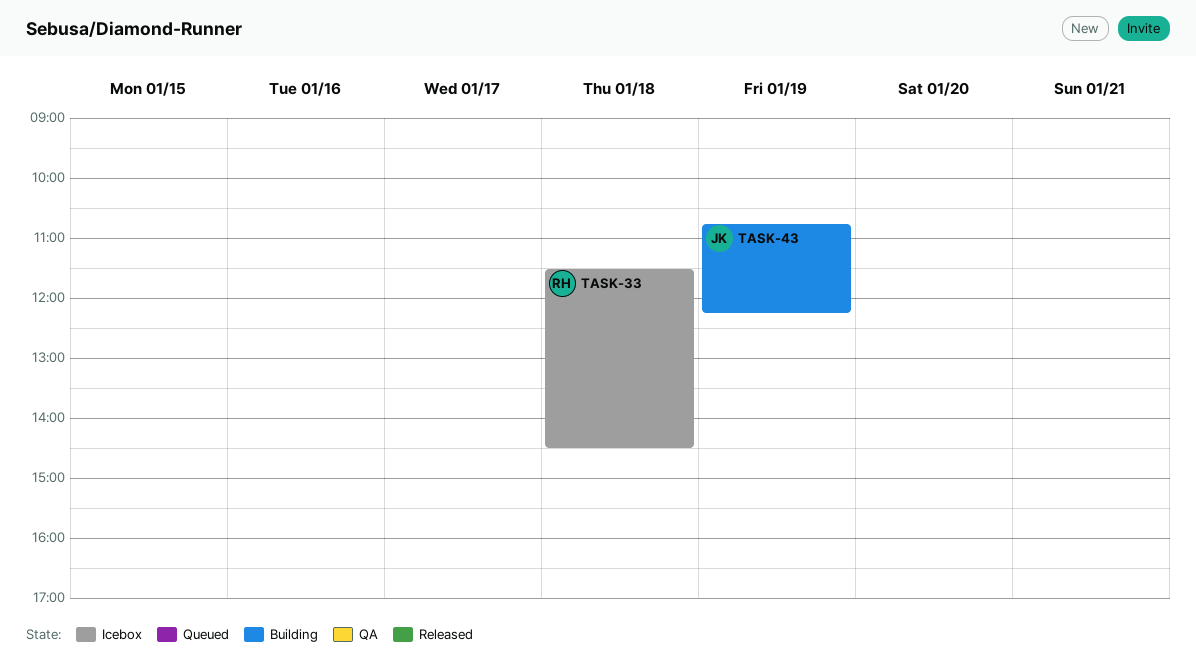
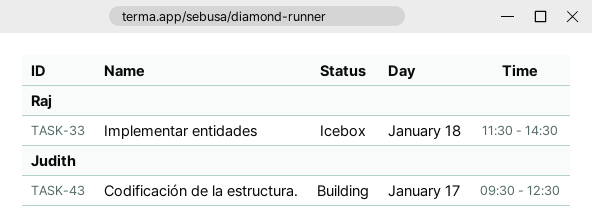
TASK-43, day: Jan 19 -> Jan 17
TASK-43, begins: 10:45 -> 09:30
TASK-43, ends: 12:15 -> 12:30

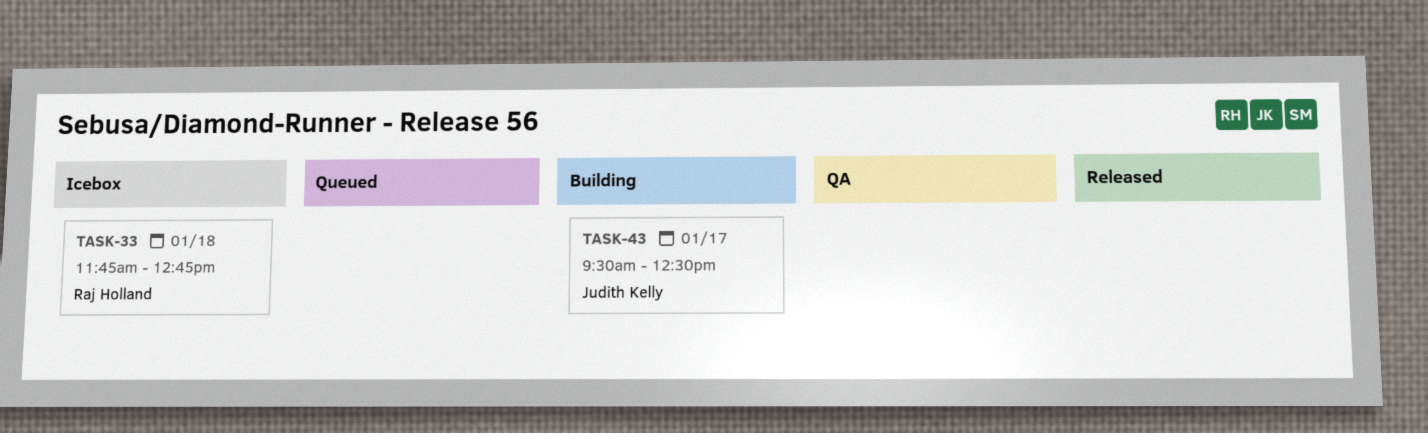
TASK-33, begins: 11:30 -> 11:45
TASK-33, ends: 14:30 -> 12:45

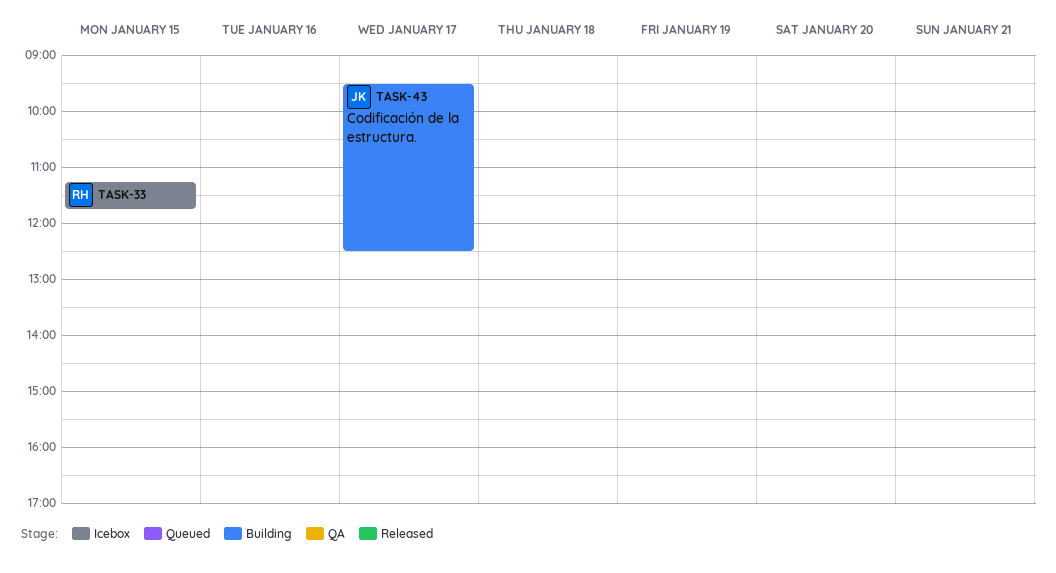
TASK-33, day: Jan 18 -> Jan 15
TASK-33, begins: 11:45 -> 11:15
TASK-33, ends: 12:45 -> 11:45

